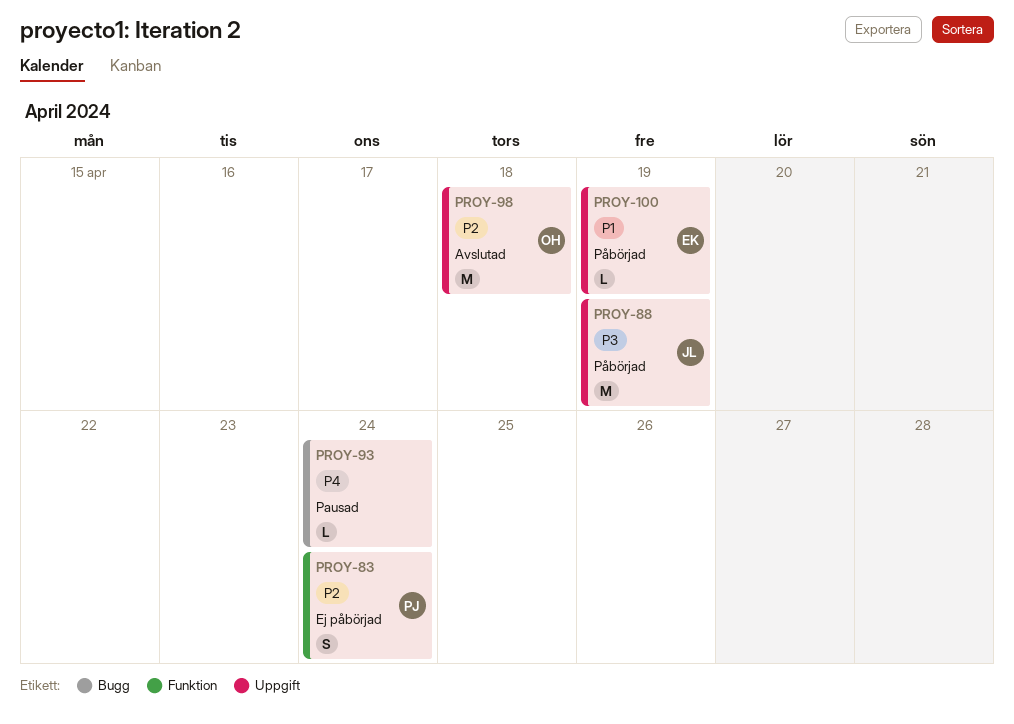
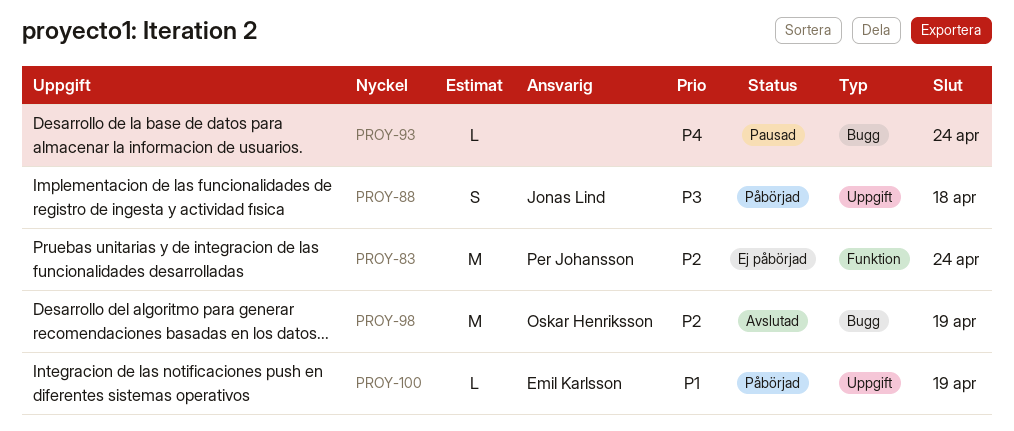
PROY-83, estimate: S -> M
PROY-88, estimate: M -> S
PROY-88, due: Apr 19 -> Apr 18
PROY-98, label: Uppgift -> Bugg
PROY-98, due: Apr 18 -> Apr 19

